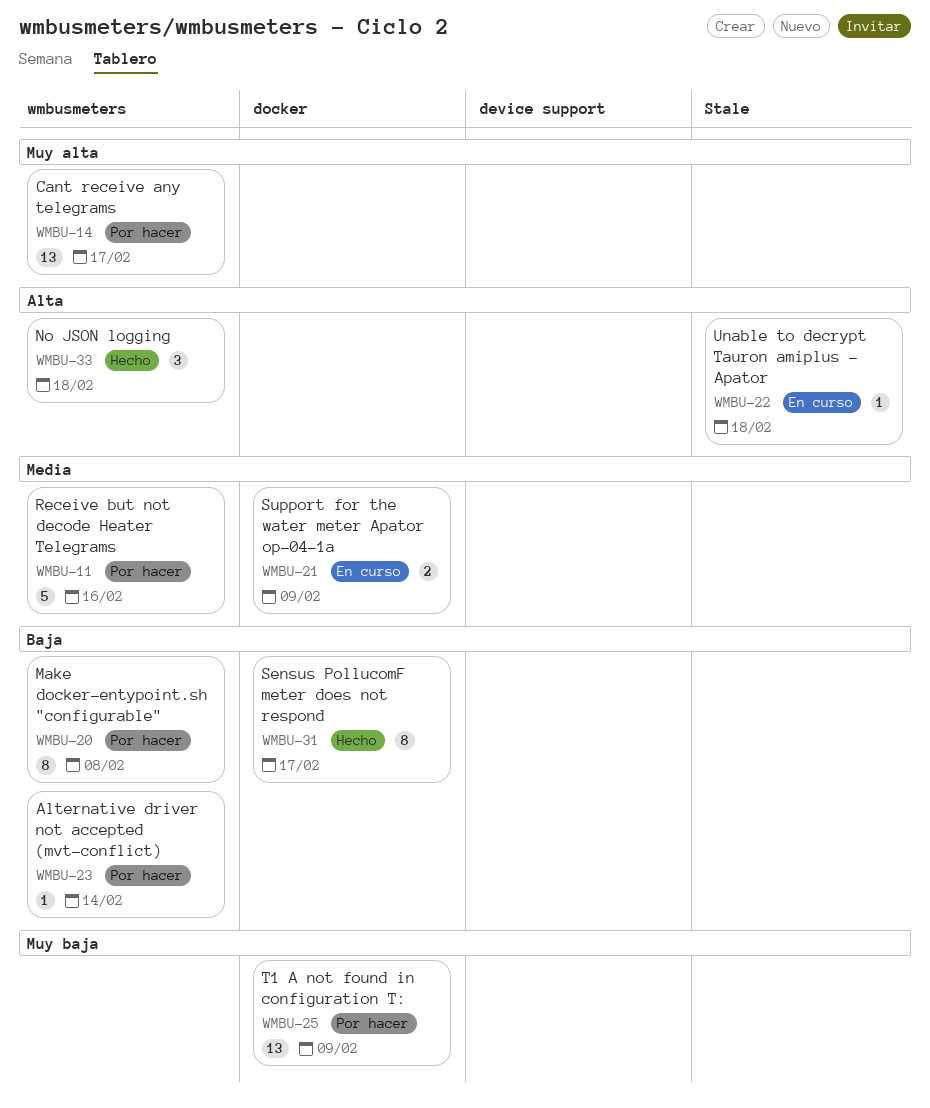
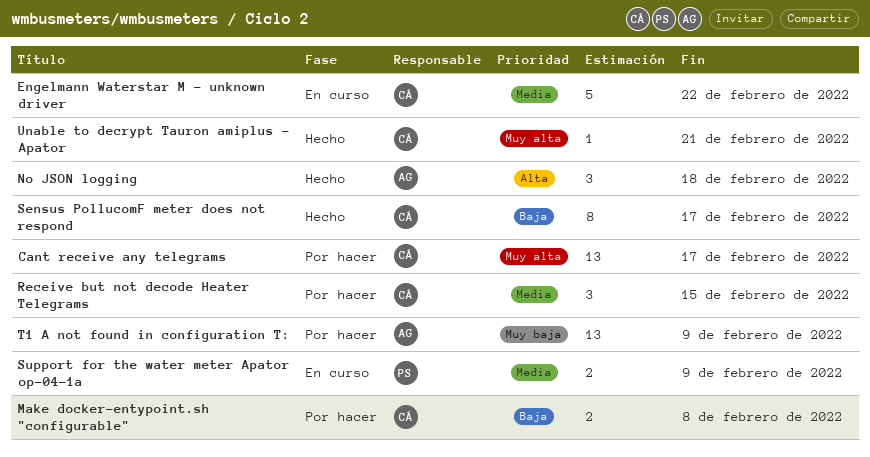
Alternative driver not accepted (mvt-conflict): present -> none
Engelmann Waterstar M - unknown driver: none -> present
Make docker-entypoint.sh "configurable", estimate: 8 -> 2
Receive but not decode Heater Telegrams, estimate: 5 -> 3
Receive but not decode Heater Telegrams, due: Feb 16 -> Feb 15
Unable to decrypt Tauron amiplus - Apator, status: En curso -> Hecho
Unable to decrypt Tauron amiplus - Apator, priority: Alta -> Muy alta
Unable to decrypt Tauron amiplus - Apator, due: Feb 18 -> Feb 21

